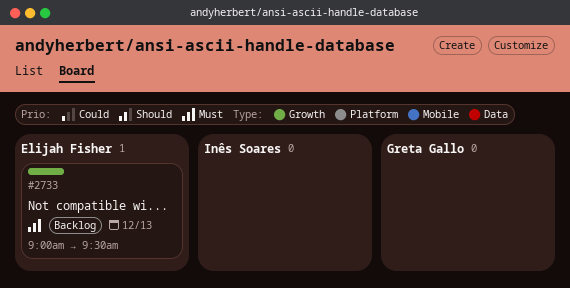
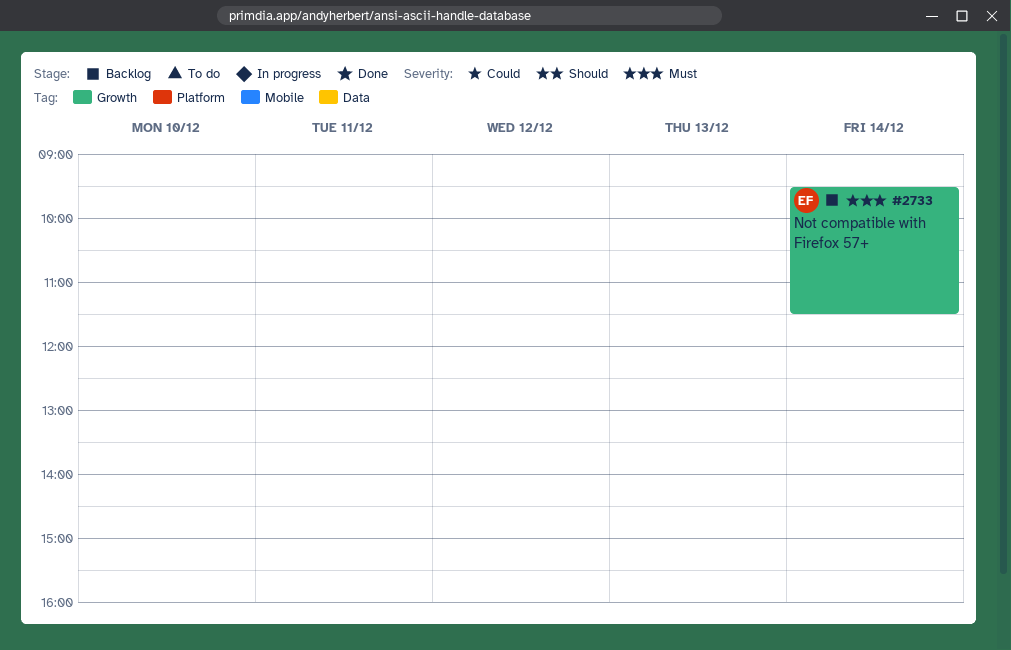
#2733, day: Dec 13 -> Dec 14
#2733, begins: 09:00 -> 09:30
#2733, ends: 09:30 -> 11:30

